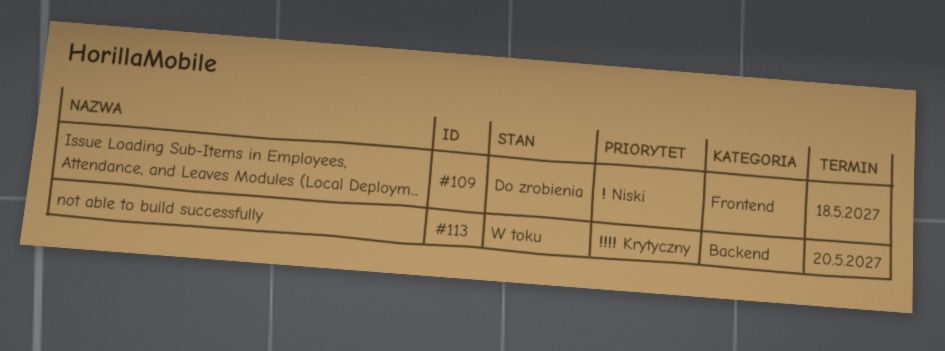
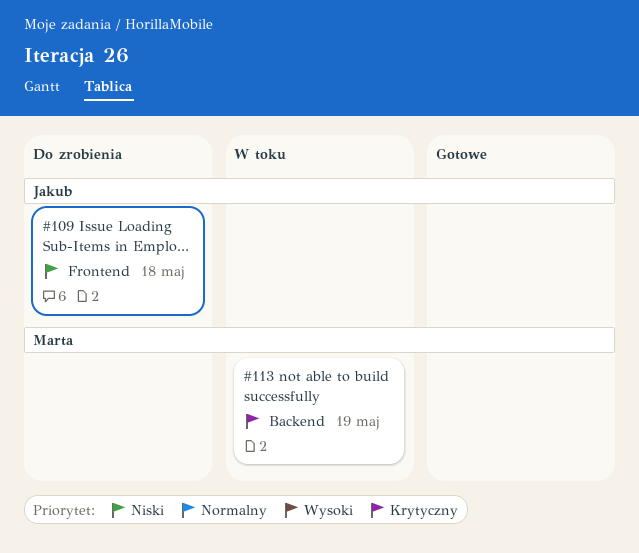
#113, due: May 20 -> May 19

